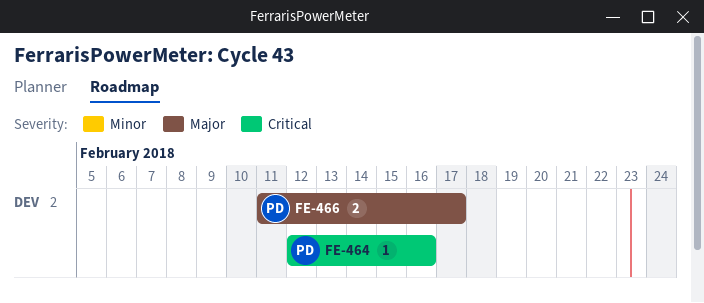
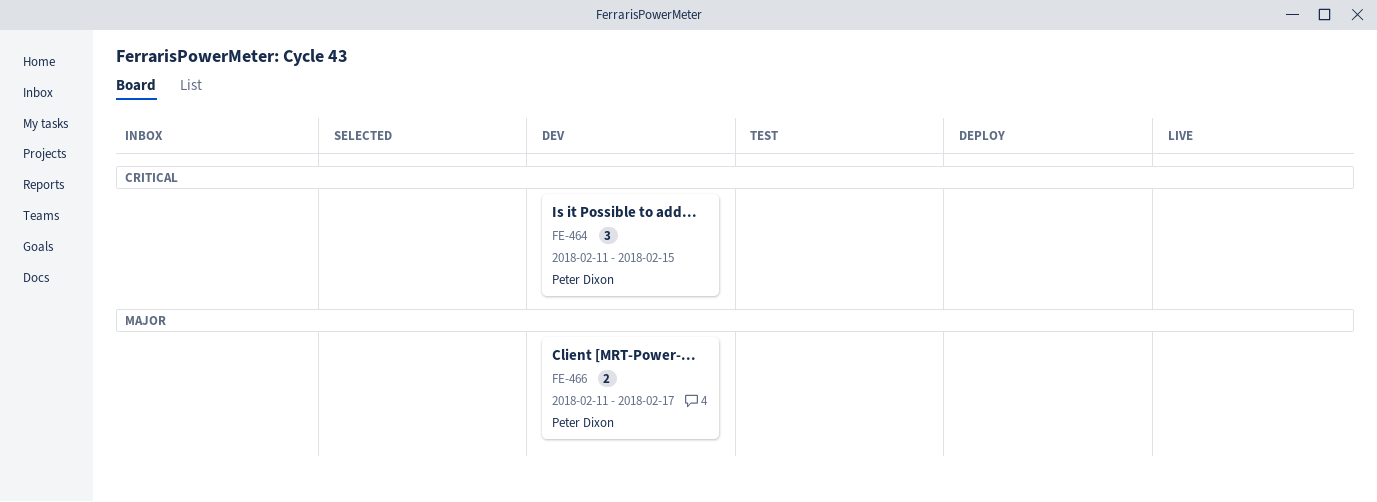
FE-464, estimate: 1 -> 3
FE-464, start: Feb 12 -> Feb 11
FE-464, due: Feb 16 -> Feb 15

